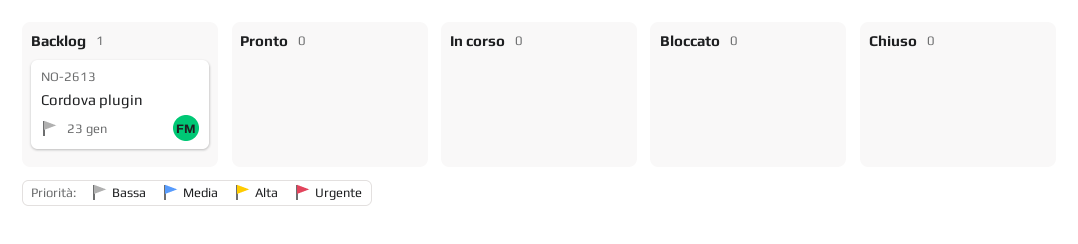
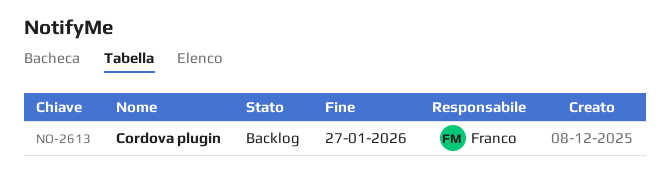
NO-2613, due: Jan 23 -> Jan 27

